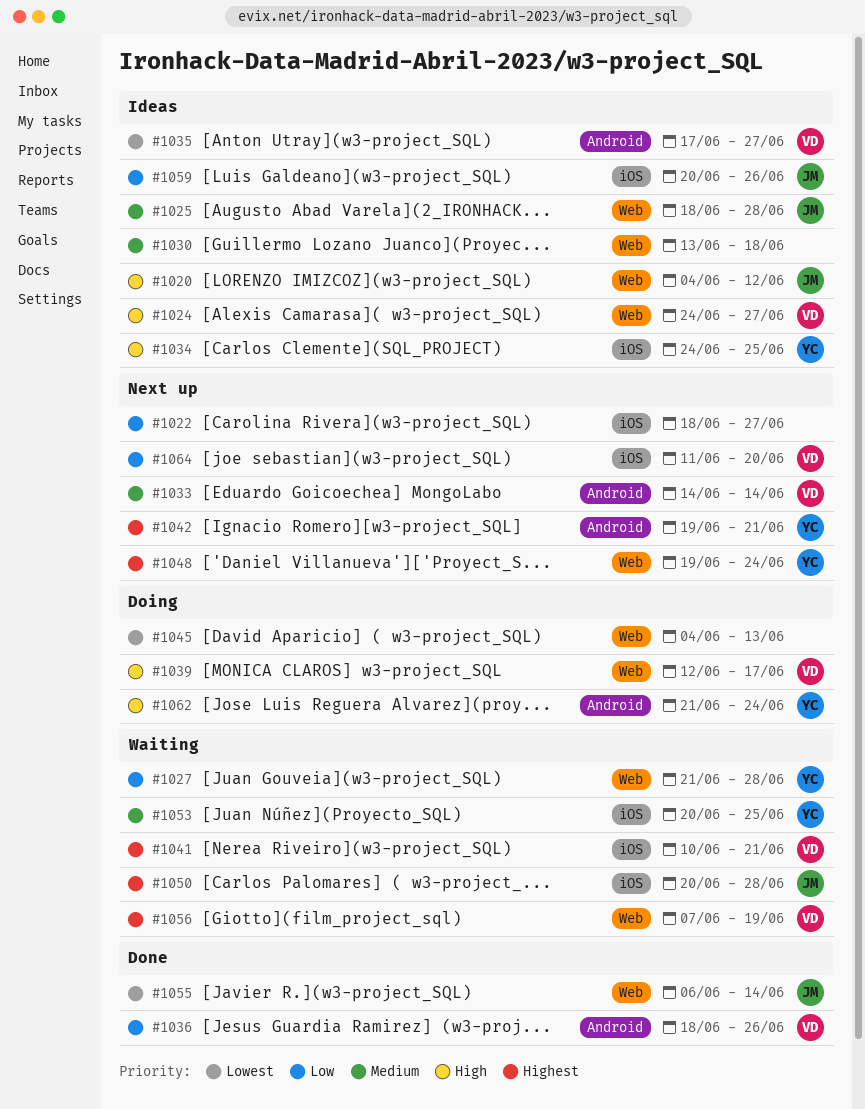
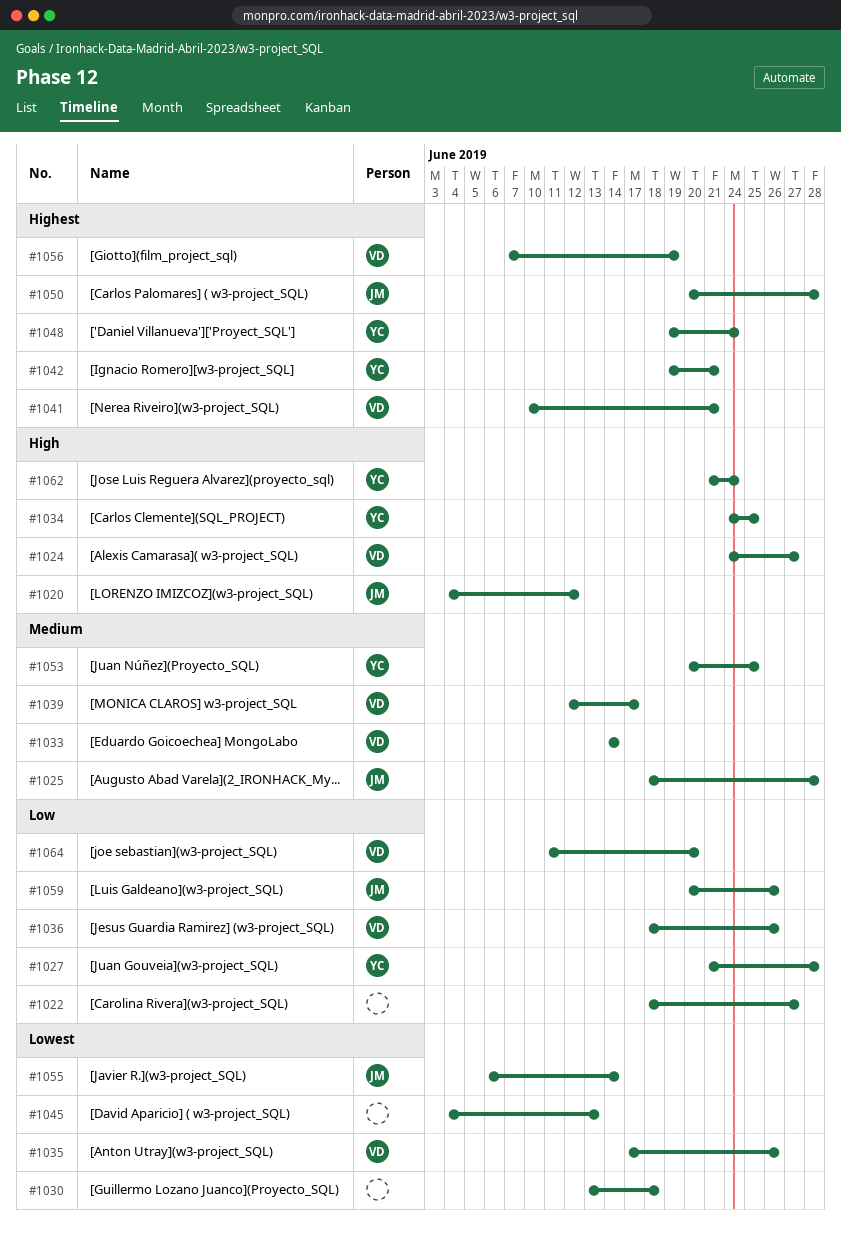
#1030, priority: Medium -> Lowest
#1035, due: Jun 27 -> Jun 26
#1039, priority: High -> Medium

